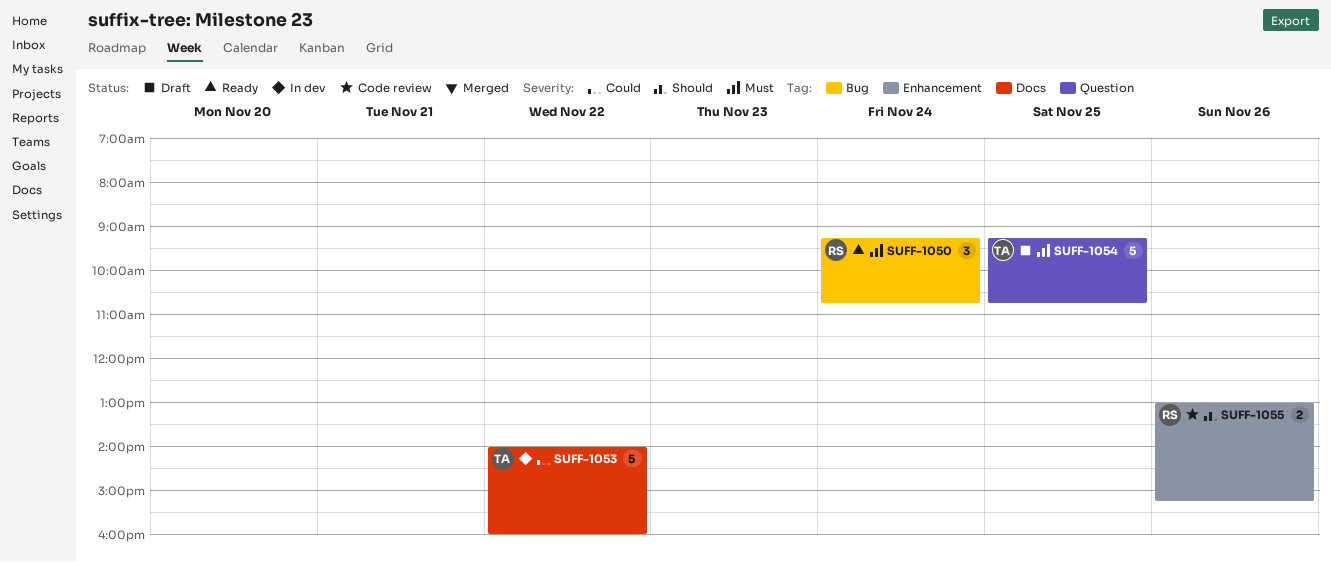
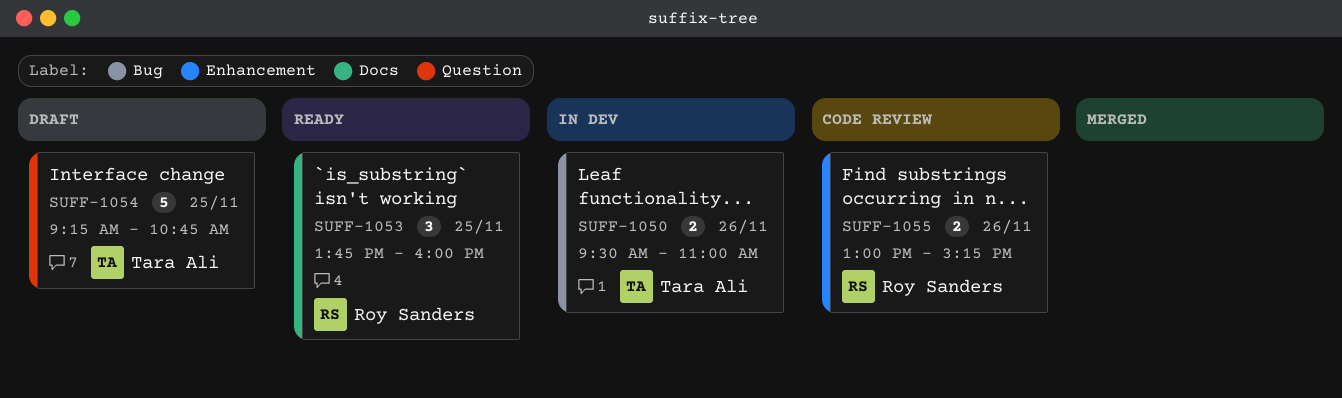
SUFF-1050, status: Ready -> In dev
SUFF-1050, owner: Roy Sanders -> Tara Ali
SUFF-1050, estimate: 3 -> 2
SUFF-1050, day: Nov 24 -> Nov 26
SUFF-1050, begins: 09:15 -> 09:30
SUFF-1050, ends: 10:45 -> 11:00
SUFF-1053, status: In dev -> Ready
SUFF-1053, owner: Tara Ali -> Roy Sanders
SUFF-1053, estimate: 5 -> 3
SUFF-1053, day: Nov 22 -> Nov 25
SUFF-1053, begins: 14:00 -> 13:45

